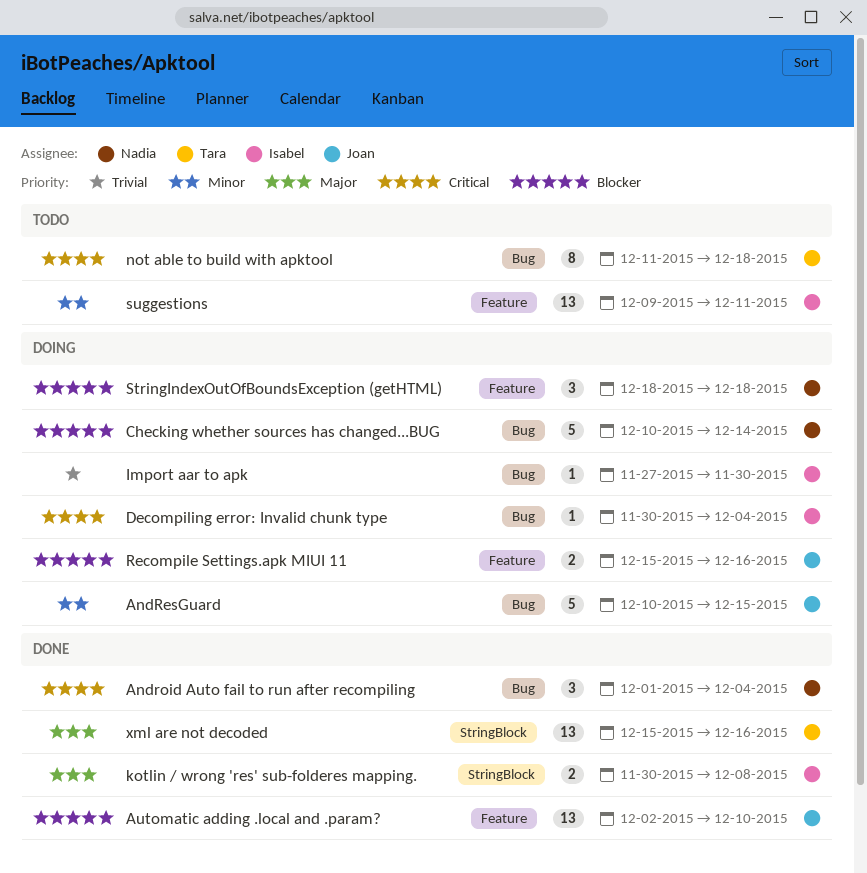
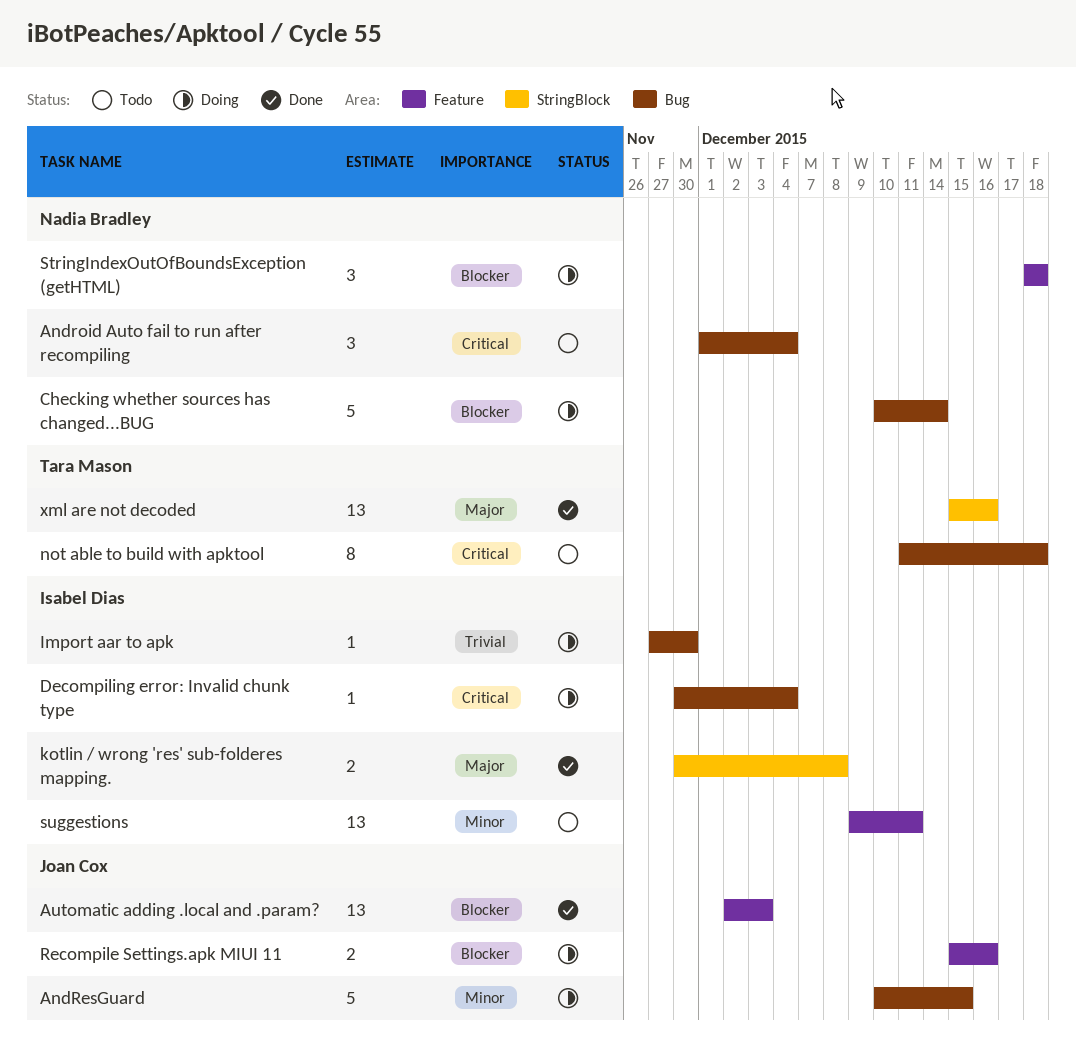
Android Auto fail to run after recompiling, status: Done -> Todo
Automatic adding .local and .param?, due: Dec 10 -> Dec 3

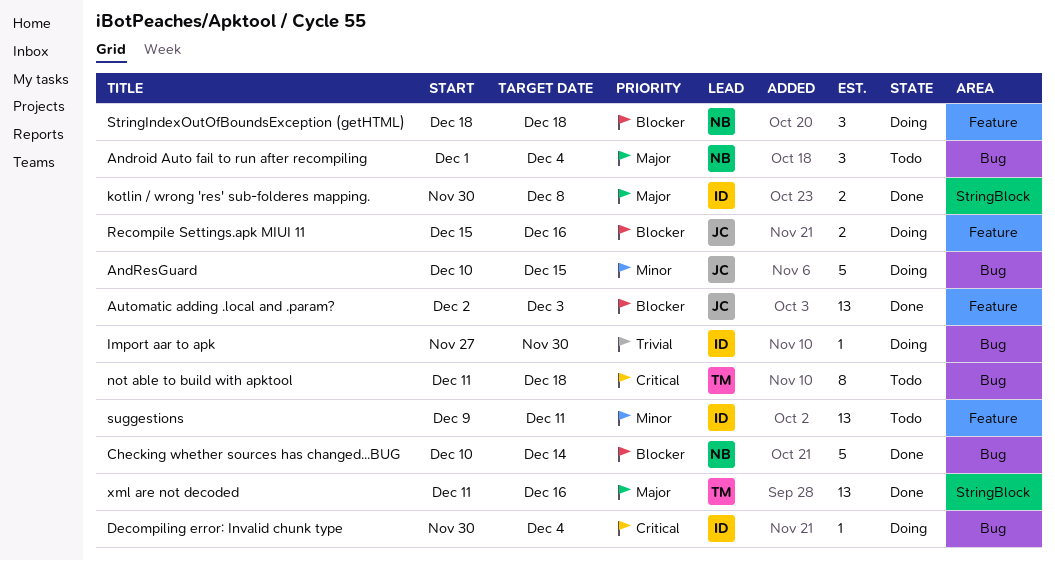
Android Auto fail to run after recompiling, priority: Critical -> Major
Checking whether sources has changed...BUG, status: Doing -> Done
xml are not decoded, start: Dec 15 -> Dec 11

